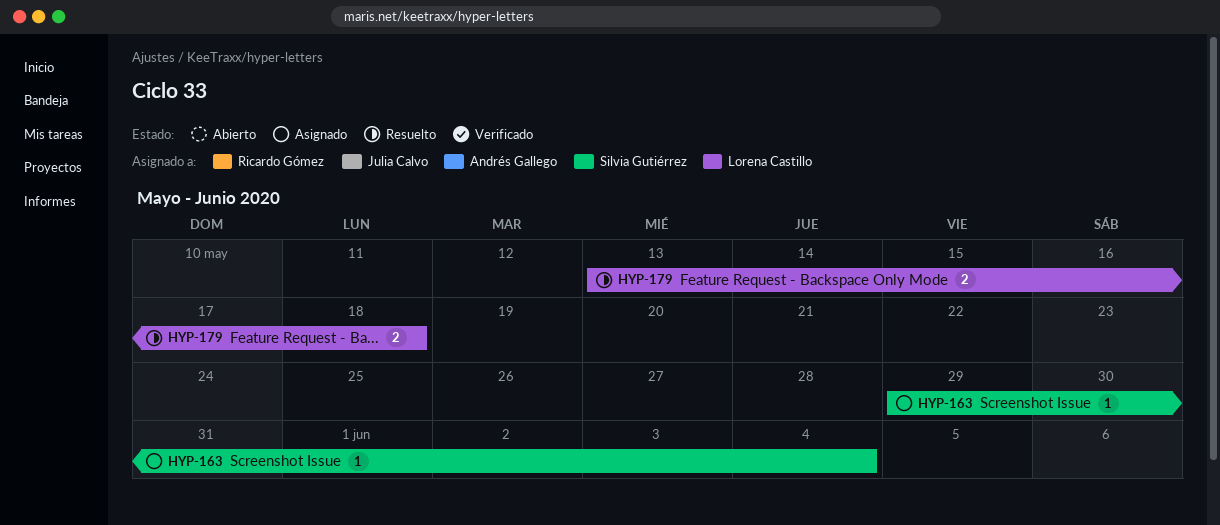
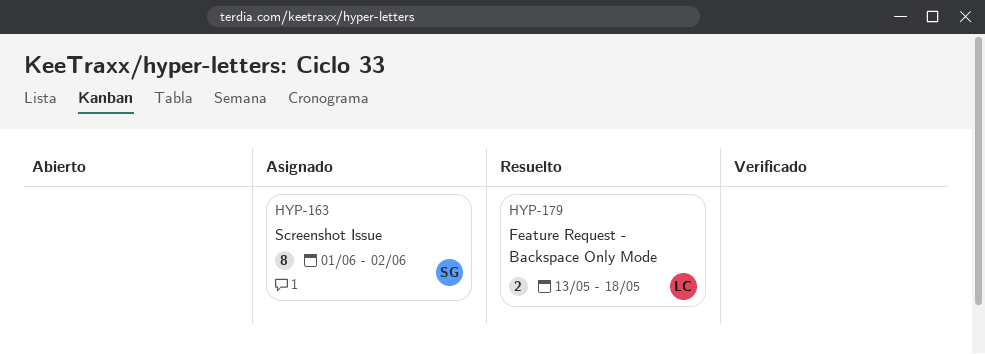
HYP-163, estimate: 1 -> 8
HYP-163, start: May 29 -> Jun 1
HYP-163, due: Jun 4 -> Jun 2

